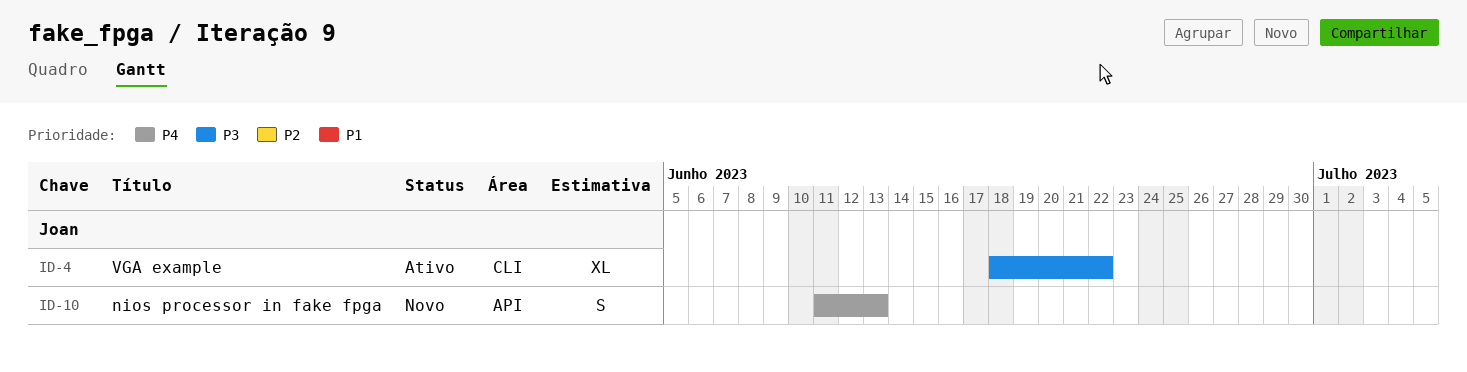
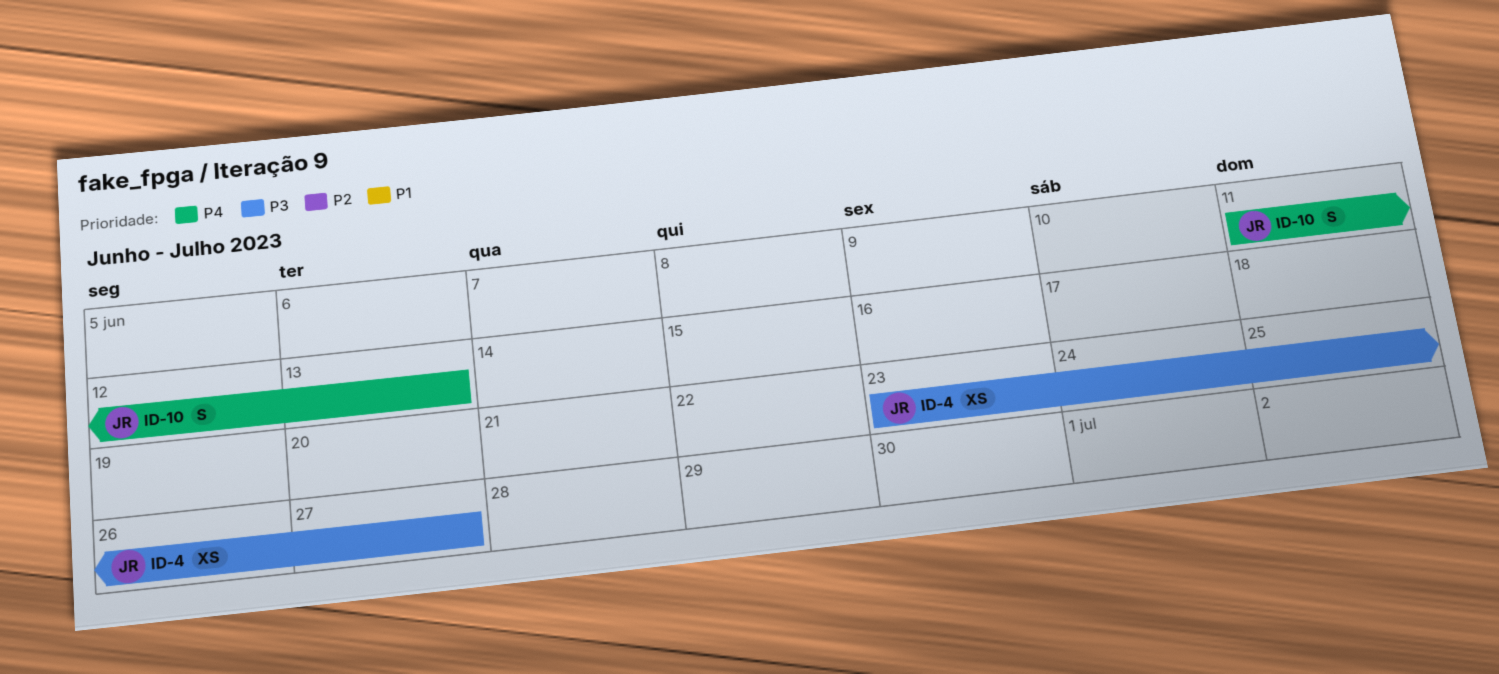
ID-4, estimate: XL -> XS
ID-4, start: Jun 18 -> Jun 23
ID-4, due: Jun 22 -> Jun 27

